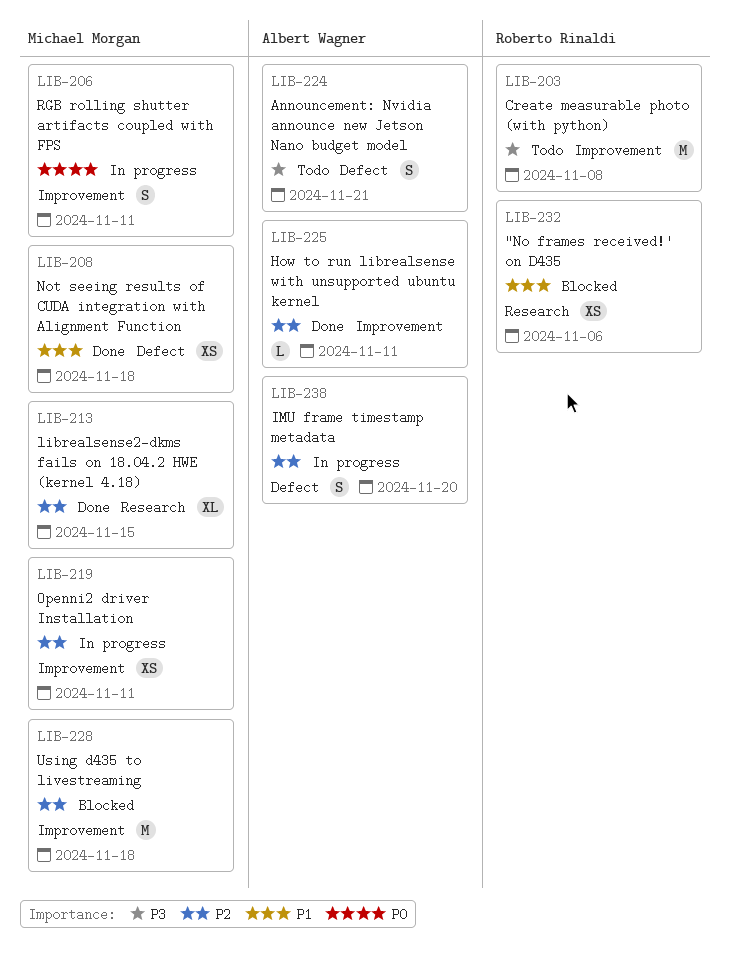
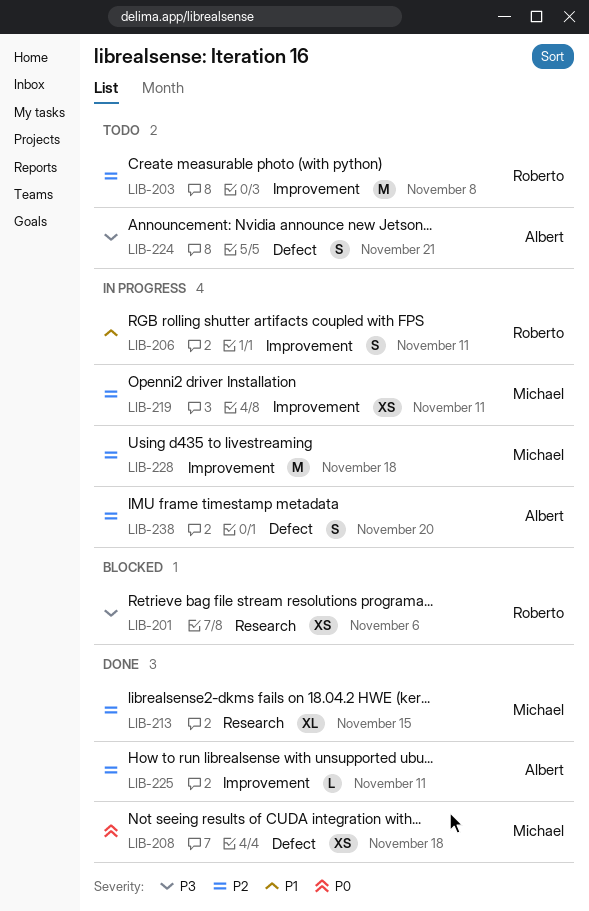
LIB-201: none -> present
LIB-203, priority: P3 -> P2
LIB-206, owner: Michael Morgan -> Roberto Rinaldi
LIB-206, priority: P0 -> P1
LIB-208, priority: P1 -> P0
LIB-228, status: Blocked -> In progress
LIB-232: present -> none

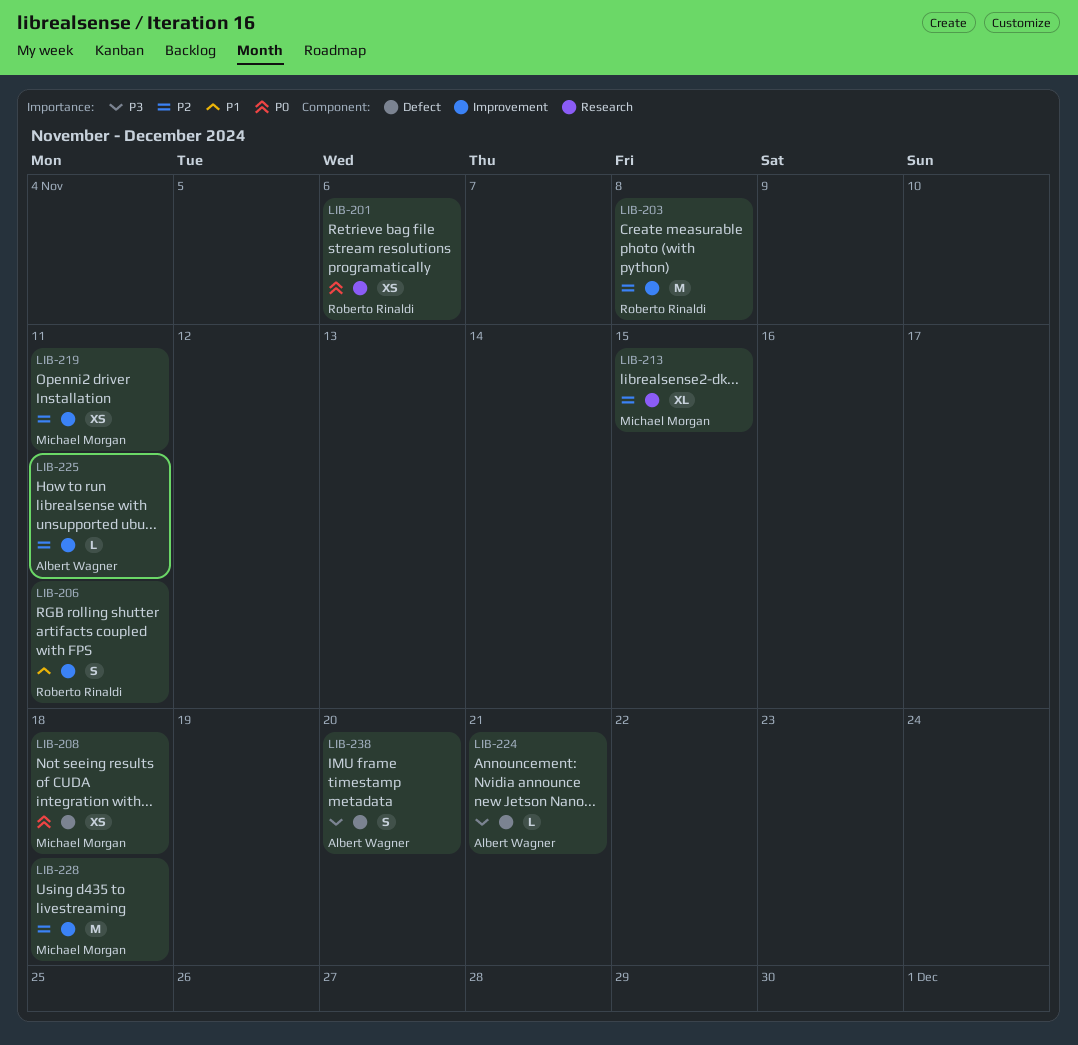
LIB-201, priority: P3 -> P0
LIB-224, estimate: S -> L
LIB-238, priority: P2 -> P3

